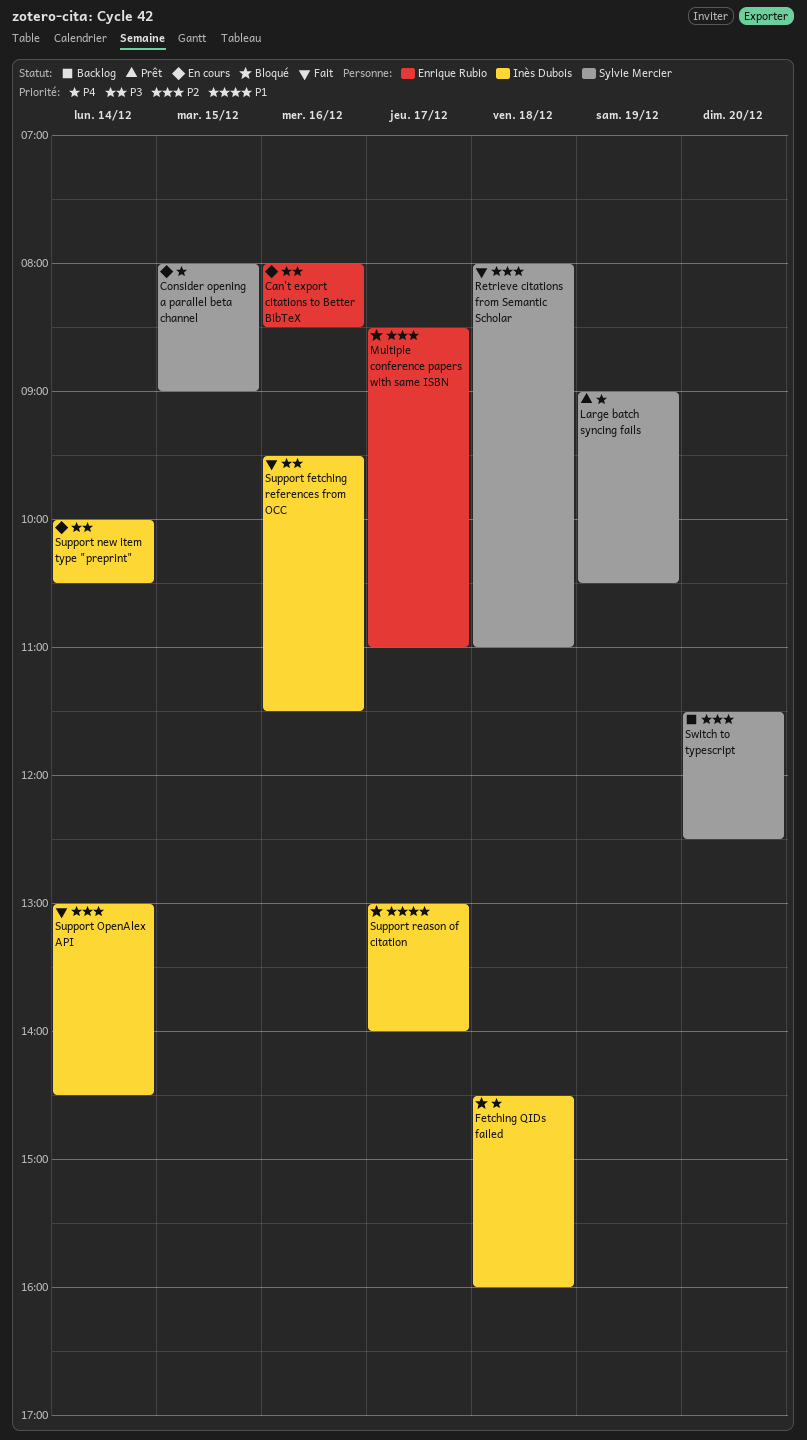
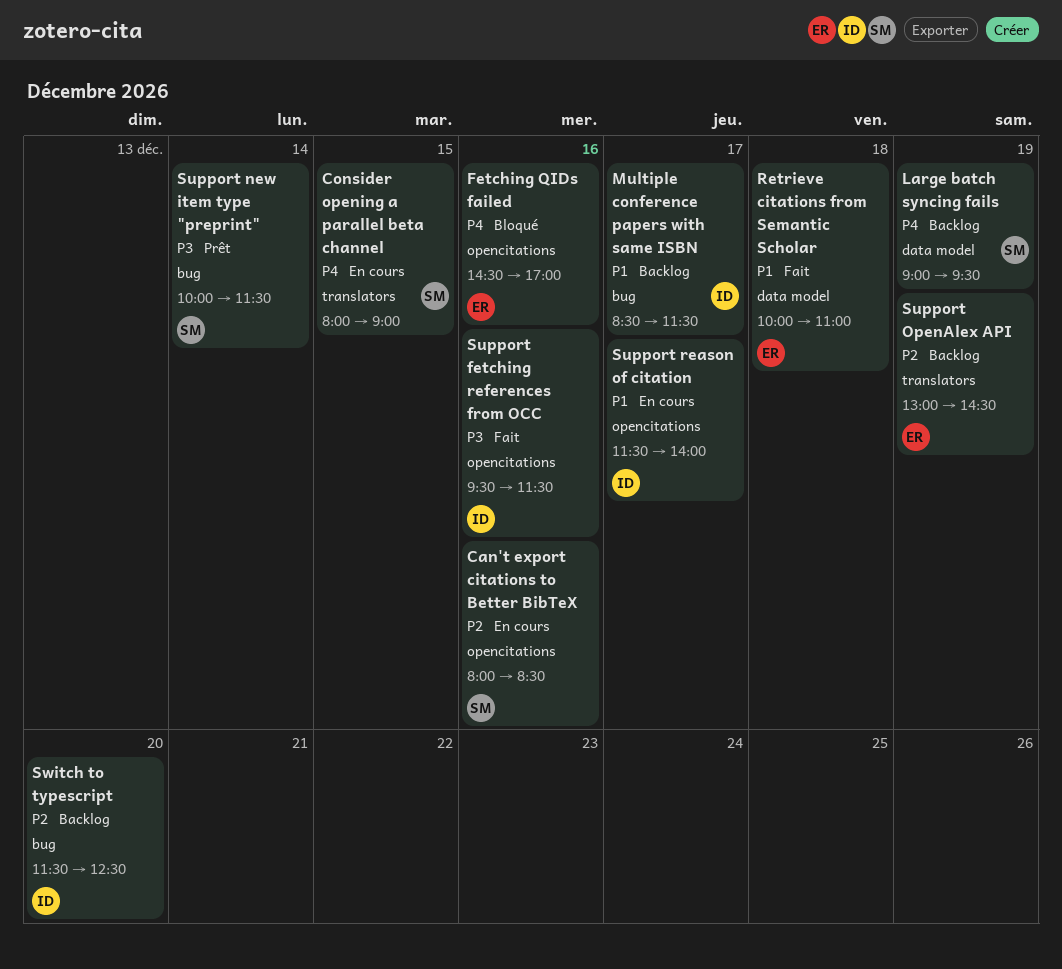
Can't export citations to Better BibTeX, owner: Enrique Rubio -> Sylvie Mercier
Can't export citations to Better BibTeX, priority: P3 -> P2
Fetching QIDs failed, owner: Inès Dubois -> Enrique Rubio
Fetching QIDs failed, day: Dec 18 -> Dec 16
Fetching QIDs failed, ends: 16:00 -> 17:00
Large batch syncing fails, status: Prêt -> Backlog
Large batch syncing fails, ends: 10:30 -> 09:30
Multiple conference papers with same ISBN, status: Bloqué -> Backlog
Multiple conference papers with same ISBN, owner: Enrique Rubio -> Inès Dubois
Multiple conference papers with same ISBN, priority: P2 -> P1
Multiple conference papers with same ISBN, ends: 11:00 -> 11:30
Retrieve citations from Semantic Scholar, owner: Sylvie Mercier -> Enrique Rubio
Retrieve citations from Semantic Scholar, priority: P2 -> P1
Retrieve citations from Semantic Scholar, begins: 08:00 -> 10:00
Support new item type "preprint", status: En cours -> Prêt
Support new item type "preprint", owner: Inès Dubois -> Sylvie Mercier
Support new item type "preprint", ends: 10:30 -> 11:30
Support OpenAlex API, status: Fait -> Backlog
Support OpenAlex API, owner: Inès Dubois -> Enrique Rubio
Support OpenAlex API, day: Dec 14 -> Dec 19
Support reason of citation, status: Bloqué -> En cours
Support reason of citation, begins: 13:00 -> 11:30
Switch to typescript, owner: Sylvie Mercier -> Inès Dubois

